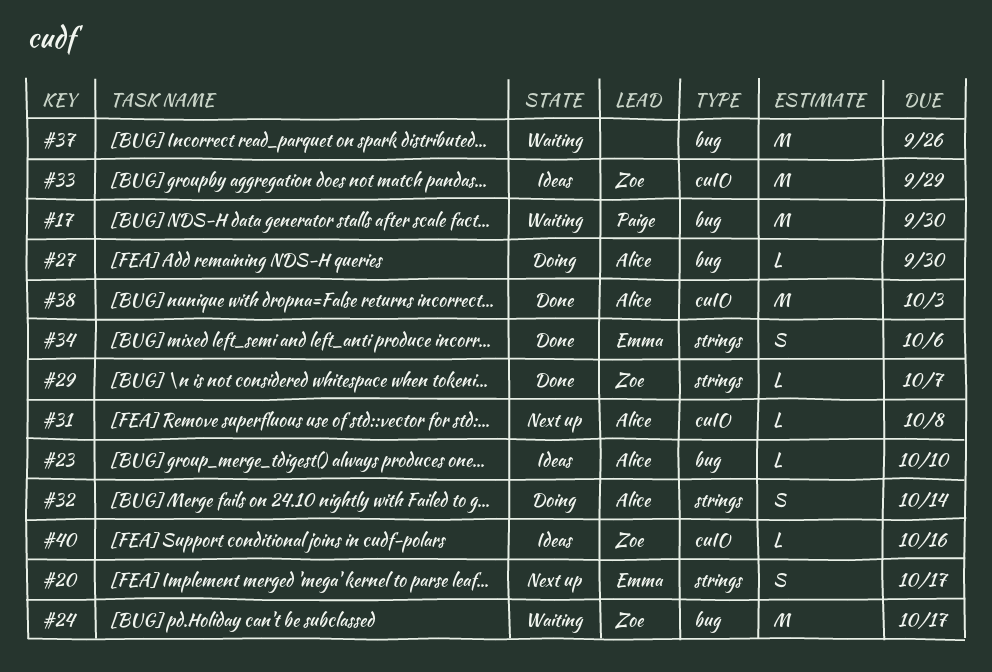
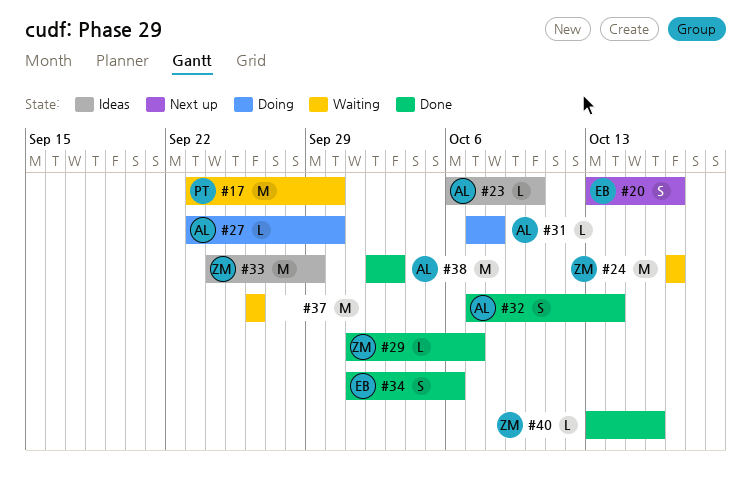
#31, status: Next up -> Doing
#32, status: Doing -> Done
#40, status: Ideas -> Done

